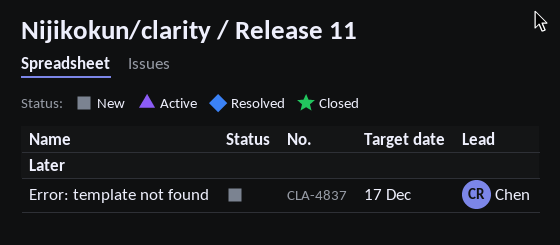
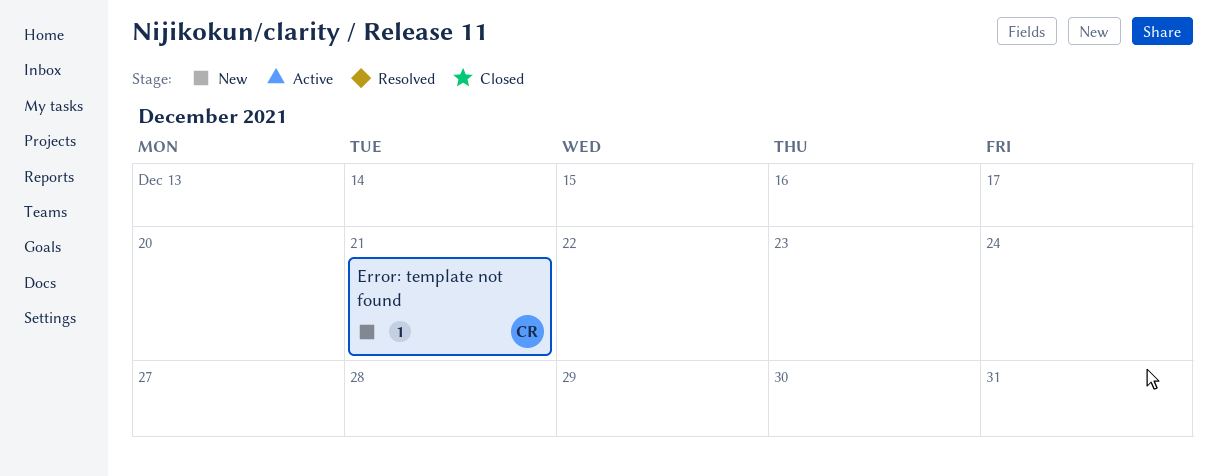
Error: template not found, due: Dec 17 -> Dec 21

